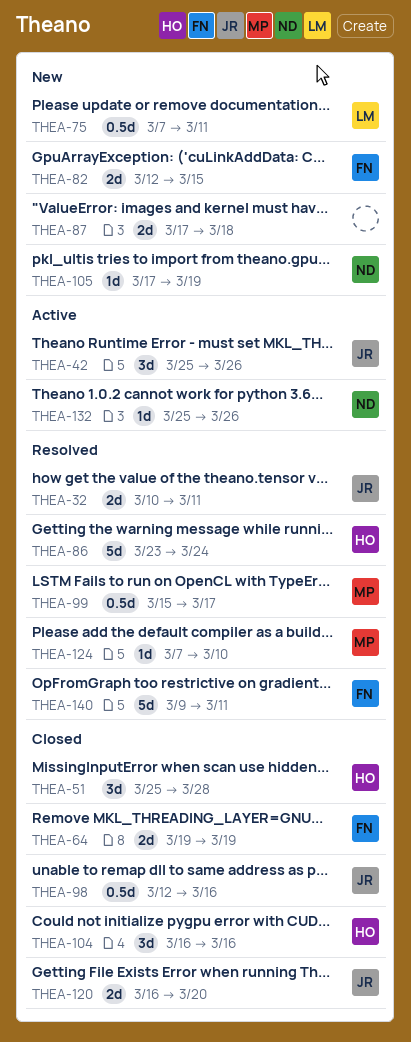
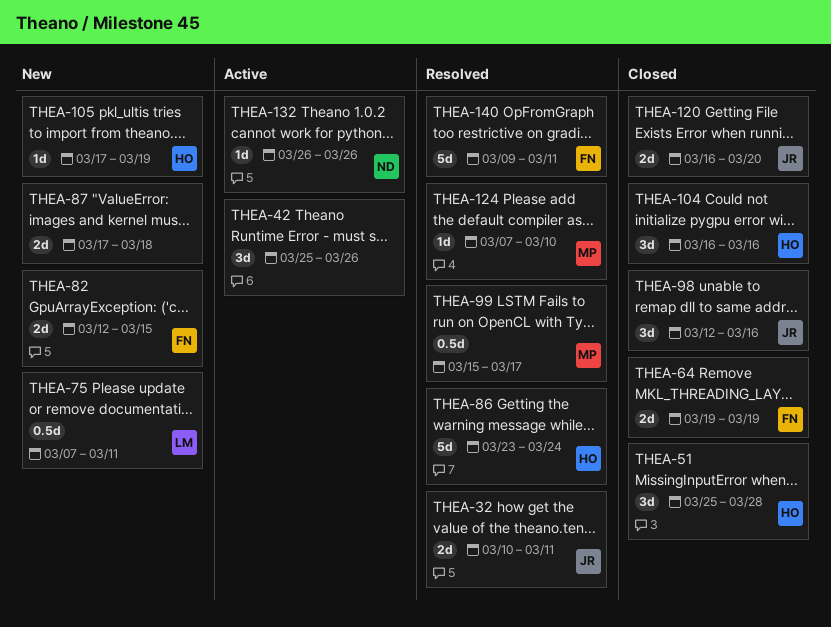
THEA-42, owner: JR -> none
THEA-98, estimate: 0.5d -> 3d
THEA-105, owner: ND -> HO
THEA-132, start: Mar 25 -> Mar 26

